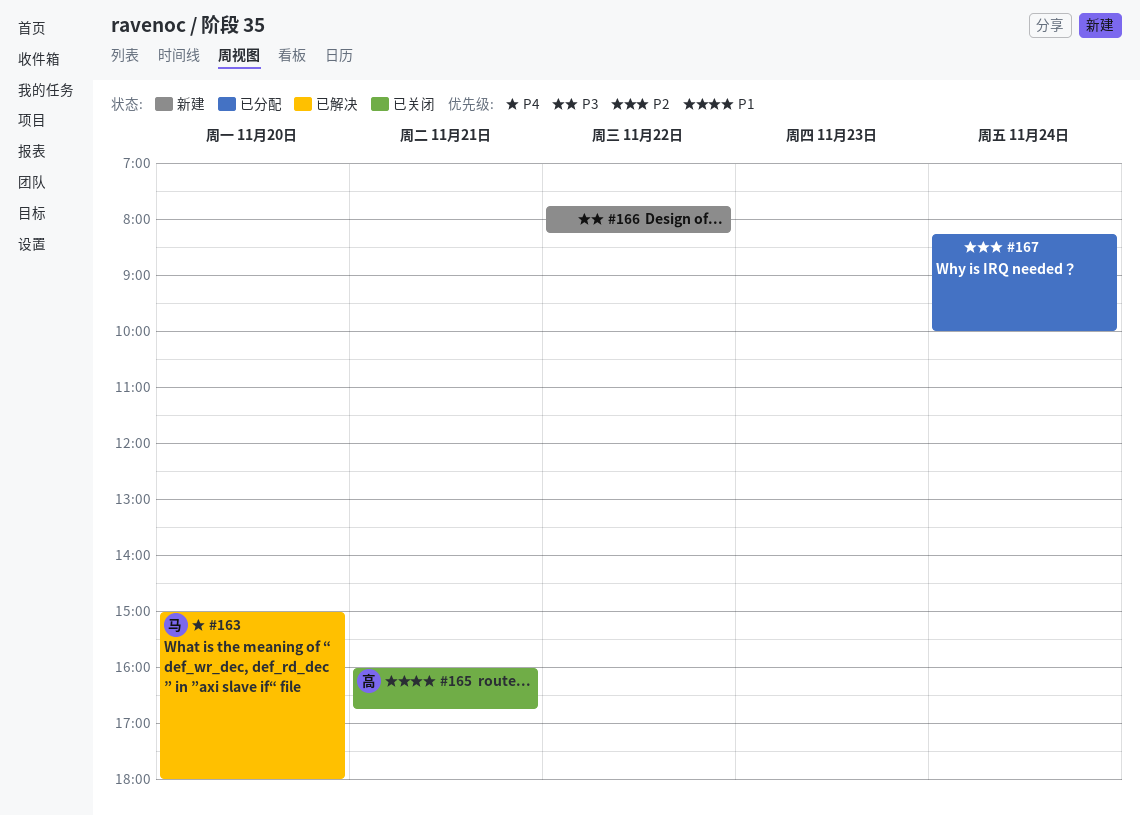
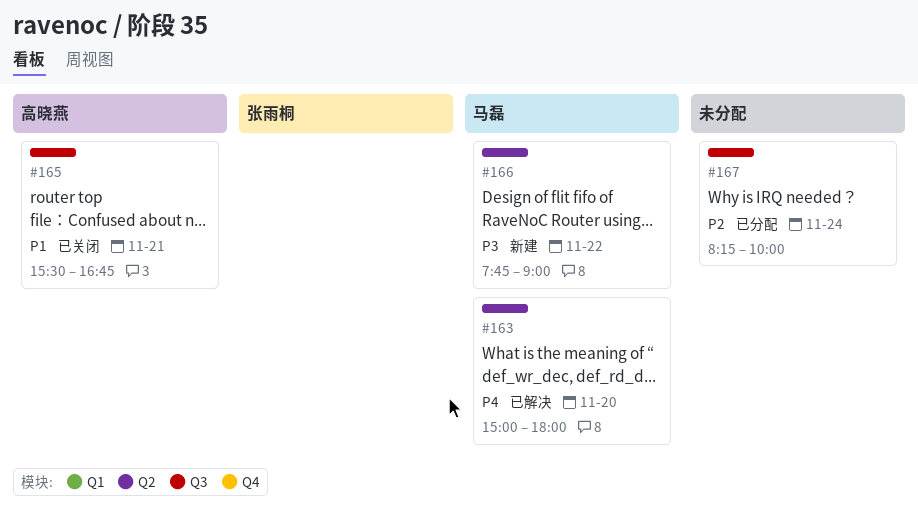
#165, begins: 16:00 -> 15:30
#166, owner: none -> 马磊
#166, ends: 08:15 -> 09:00

